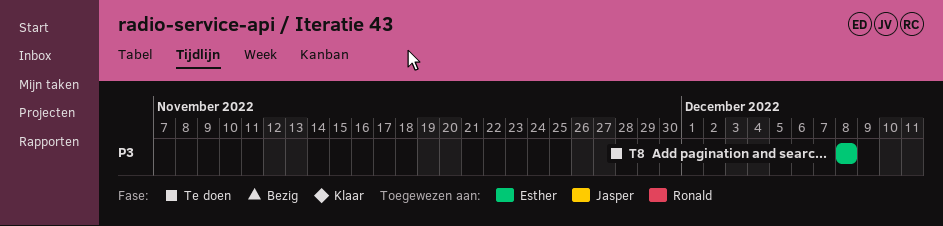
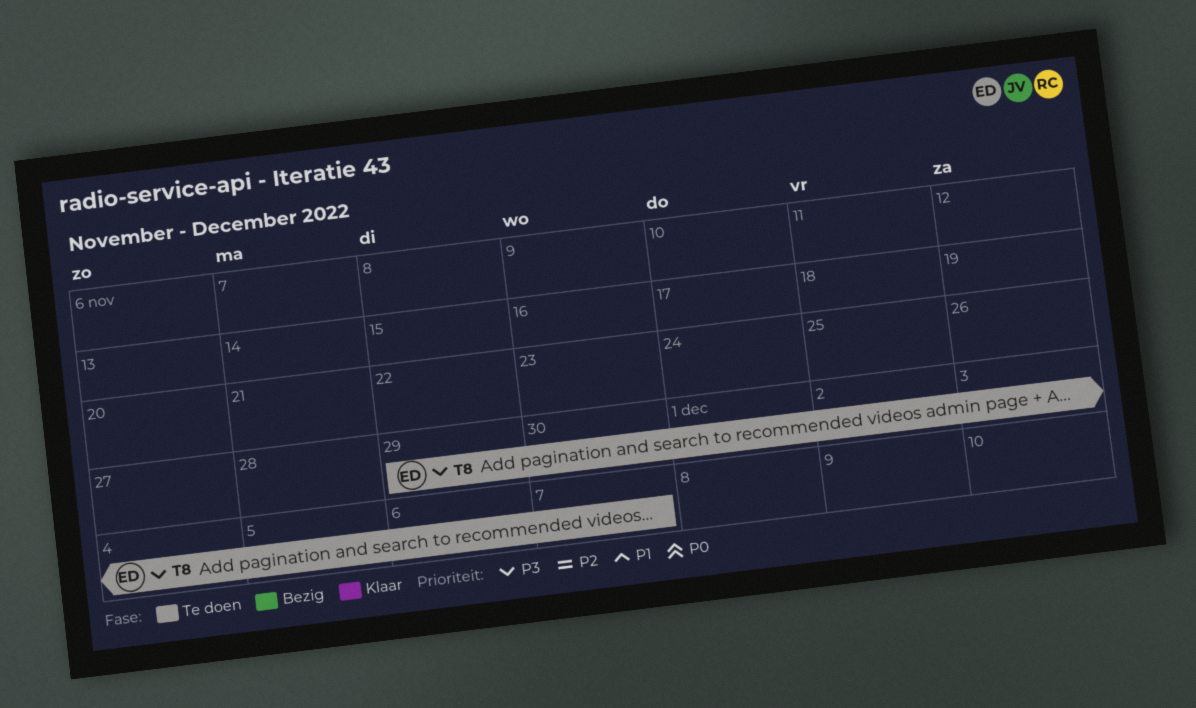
T8, start: Dec 8 -> Nov 29
T8, due: Dec 8 -> Dec 7

